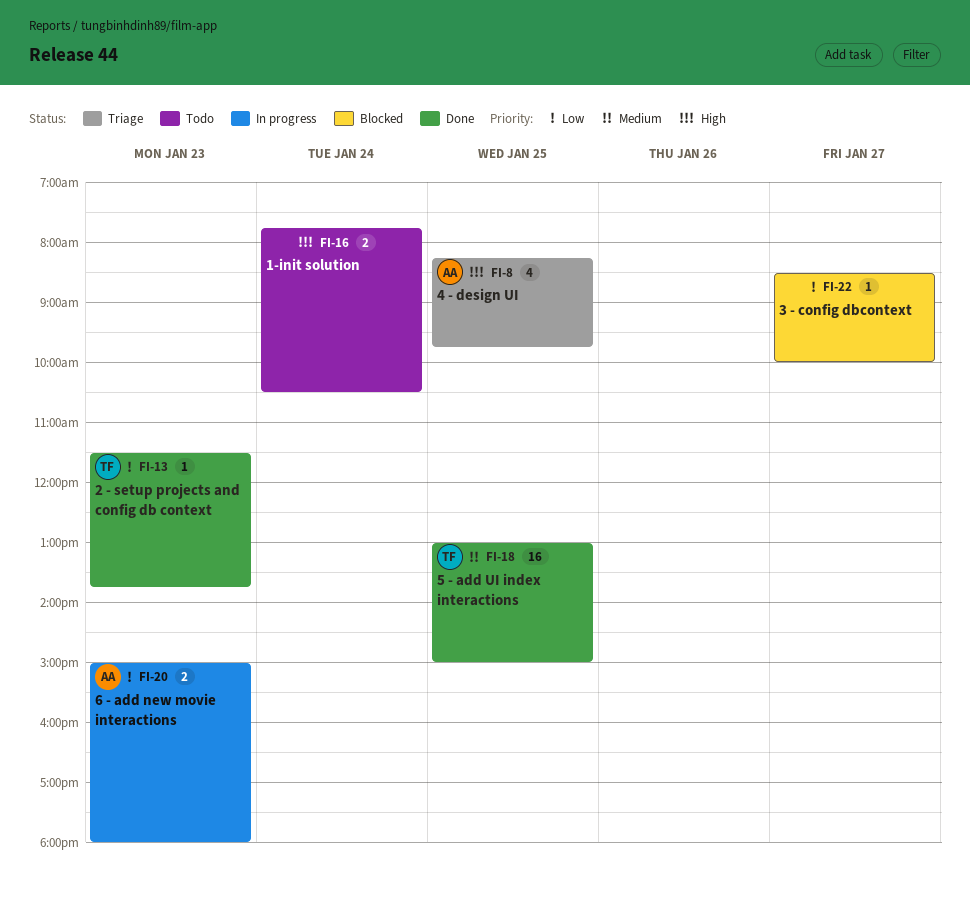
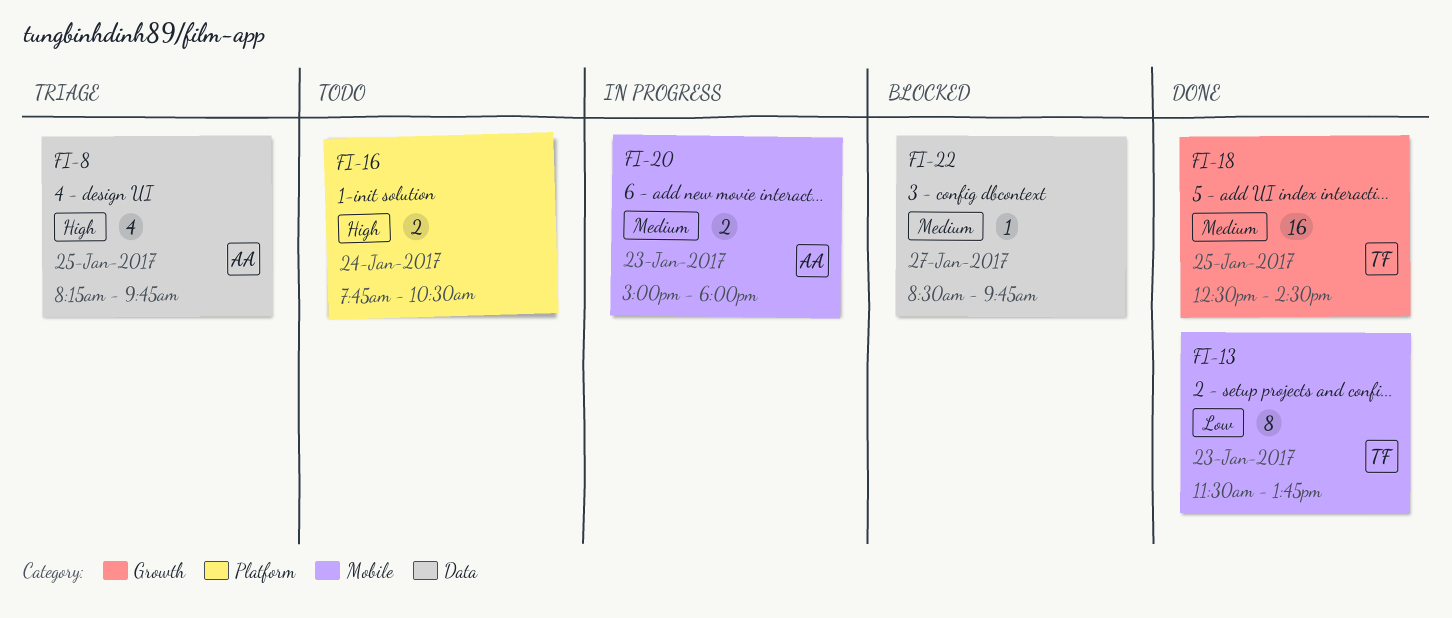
FI-13, estimate: 1 -> 8
FI-18, begins: 13:00 -> 12:30
FI-18, ends: 15:00 -> 14:30
FI-20, priority: Low -> Medium
FI-22, priority: Low -> Medium
FI-22, ends: 10:00 -> 09:45

